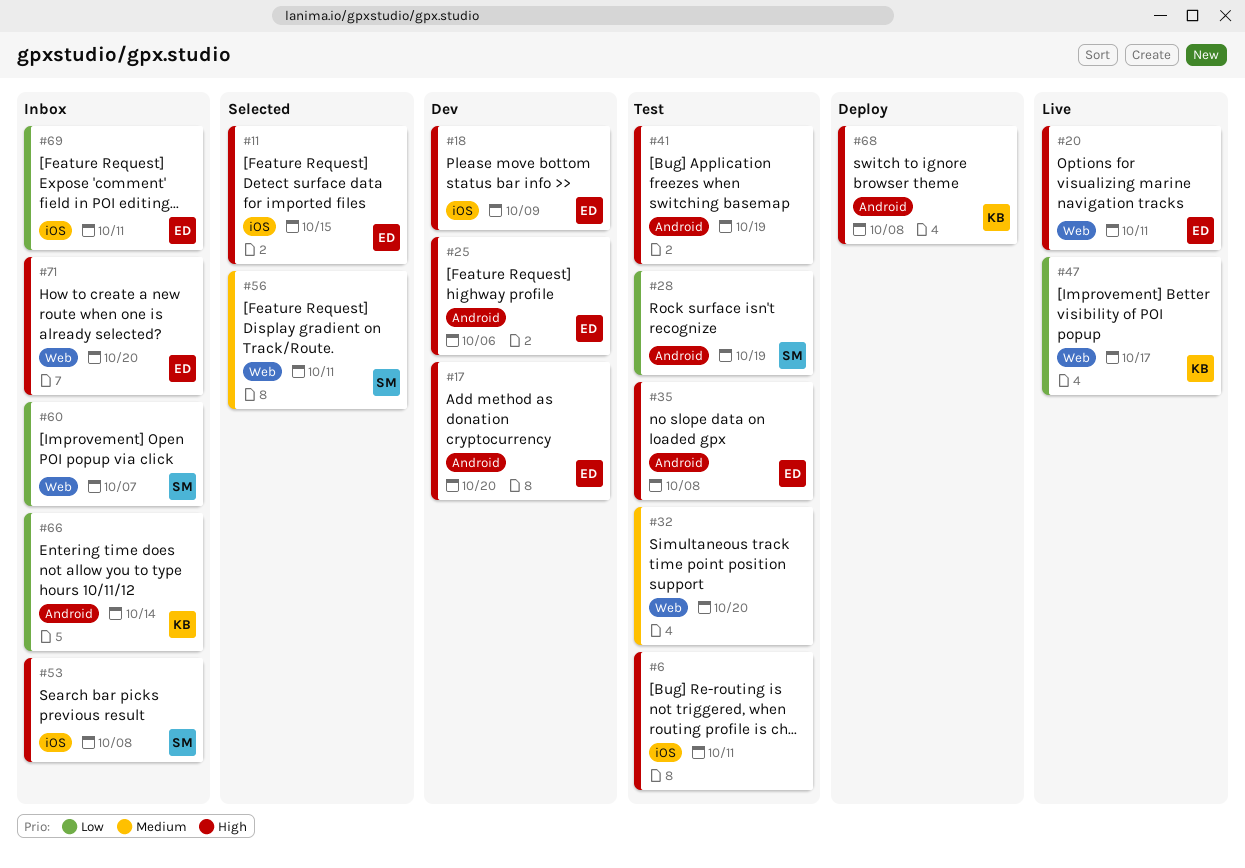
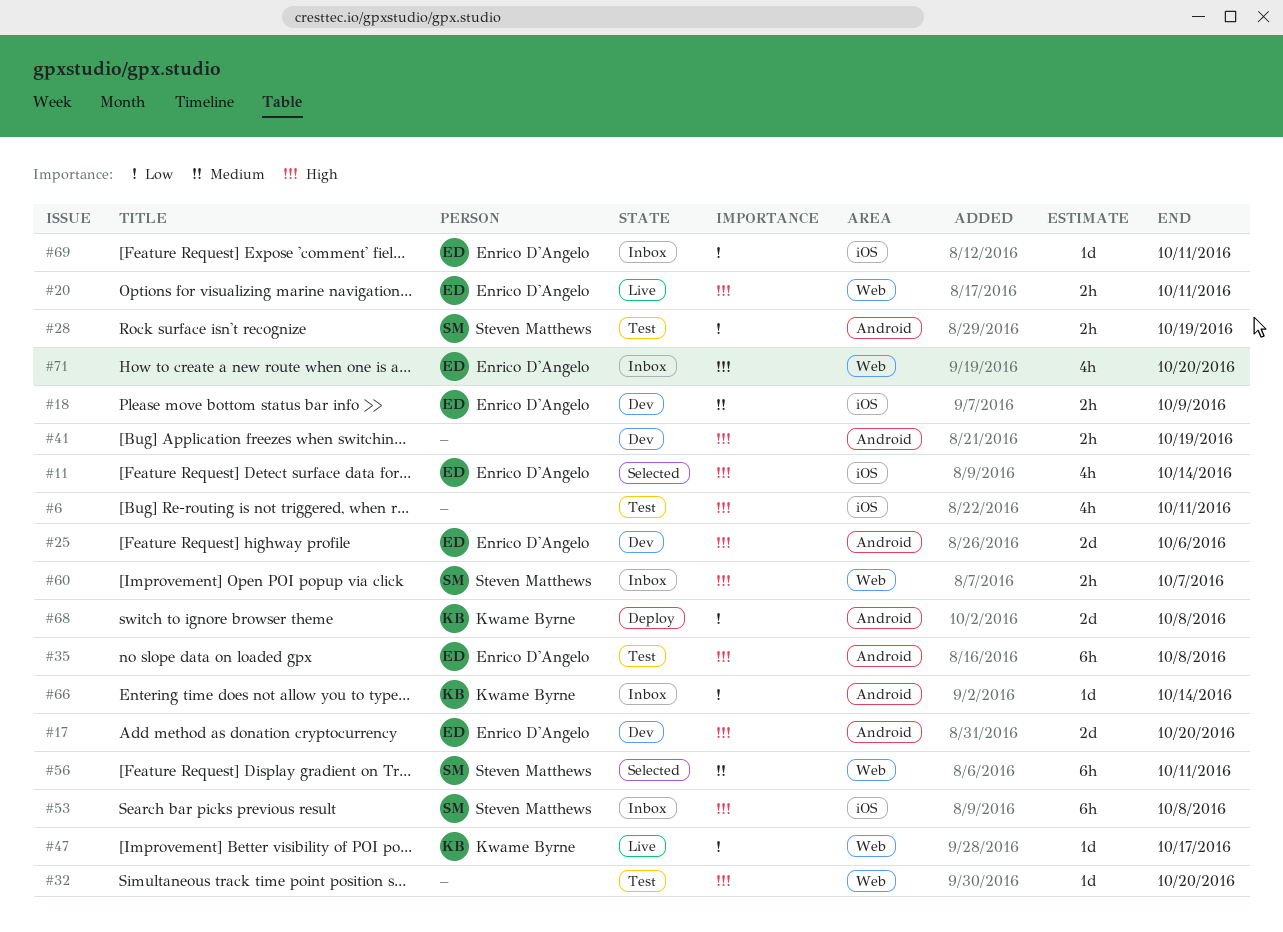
#11, due: Oct 15 -> Oct 14
#18, priority: High -> Medium
#32, priority: Medium -> High
#41, status: Test -> Dev
#60, priority: Low -> High
#68, priority: High -> Low

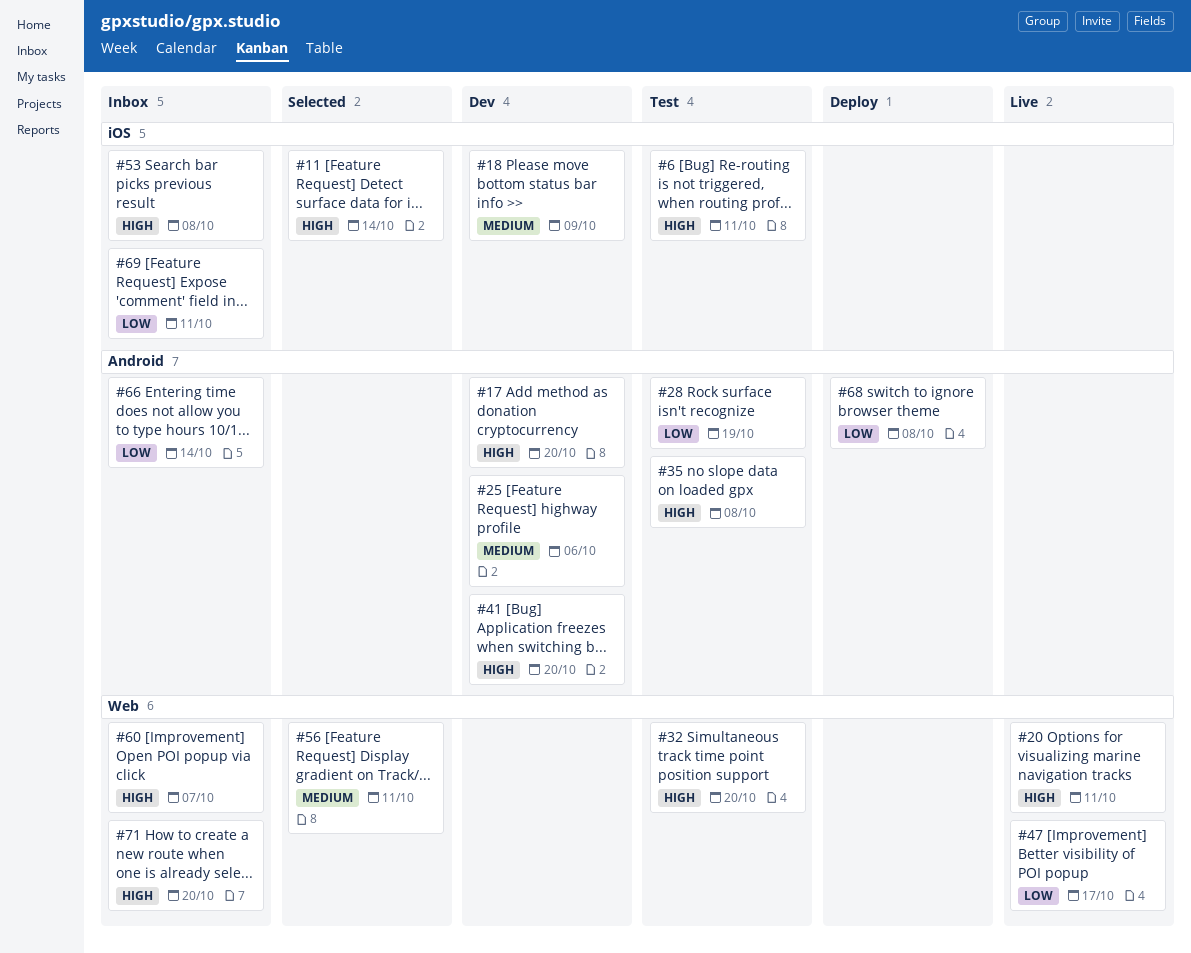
#25, priority: High -> Medium
#41, due: Oct 19 -> Oct 20

